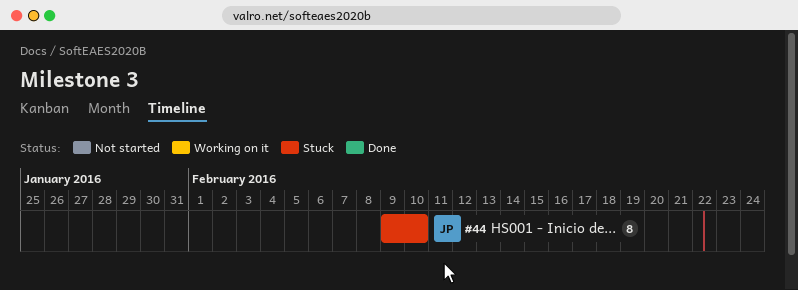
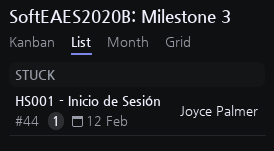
#44, estimate: 8 -> 1
#44, due: Feb 10 -> Feb 12

